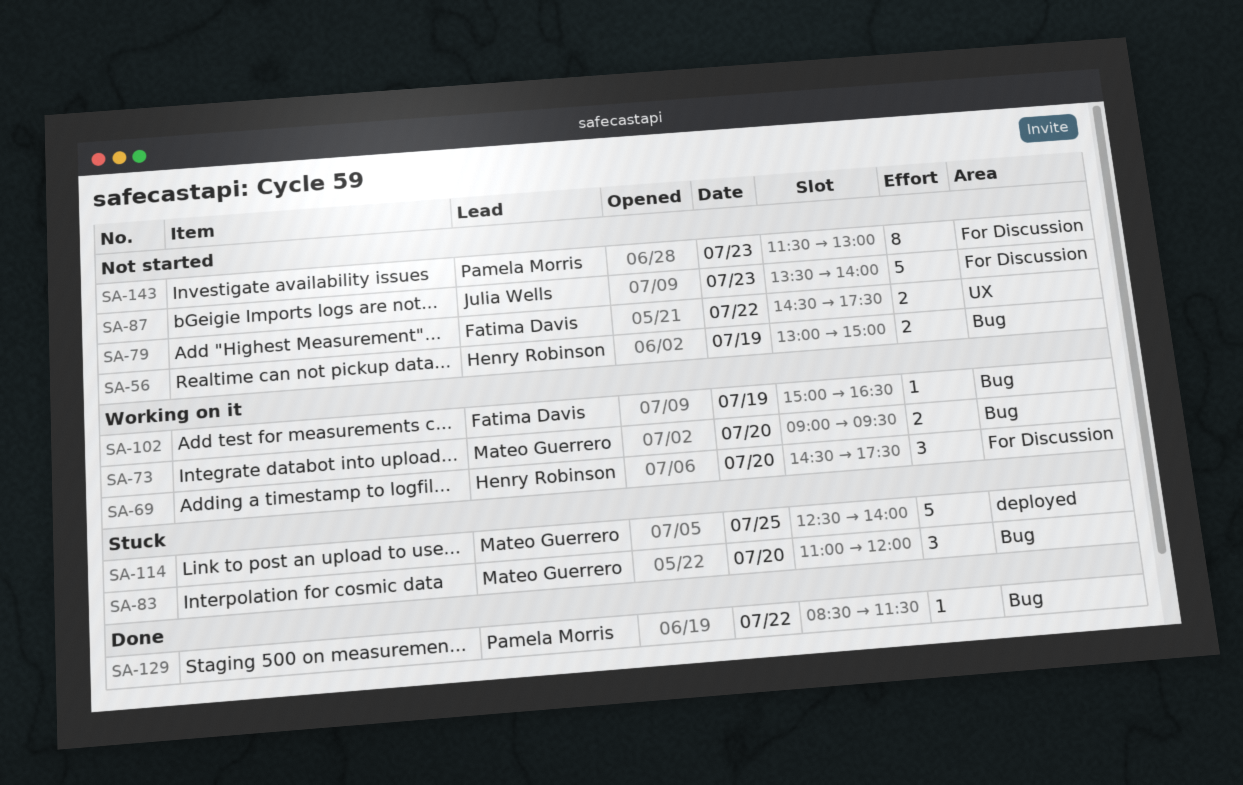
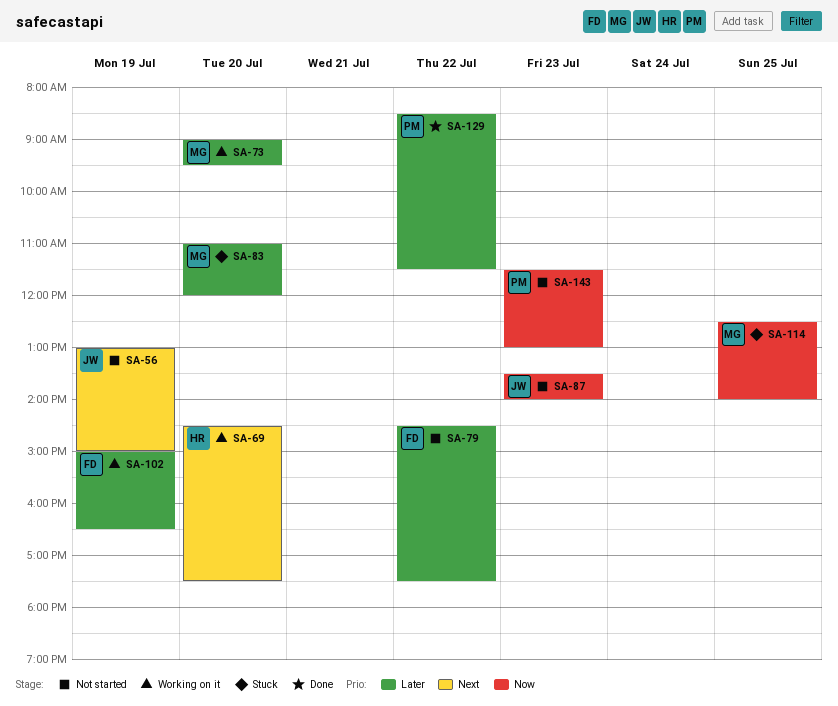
SA-56, owner: Henry Robinson -> Julia Wells

